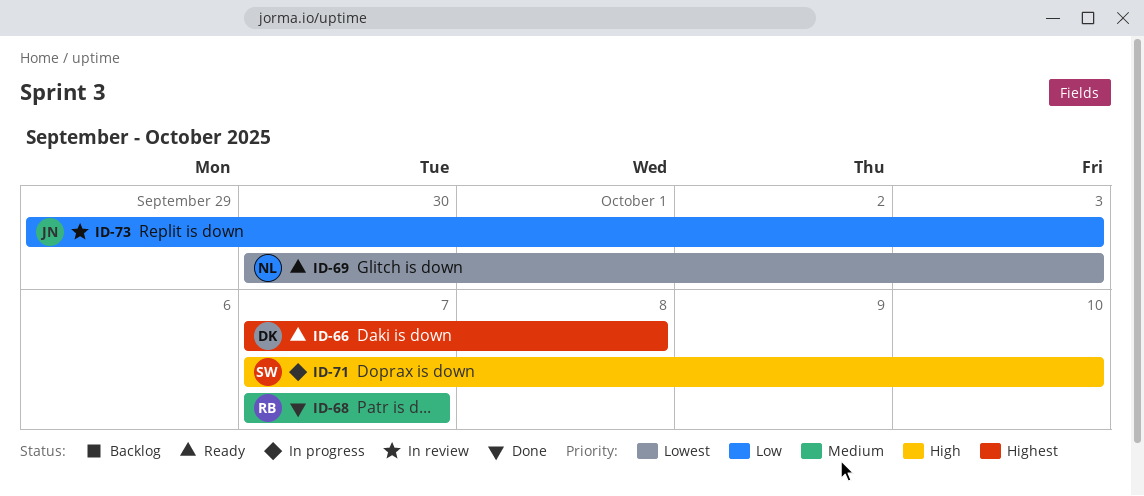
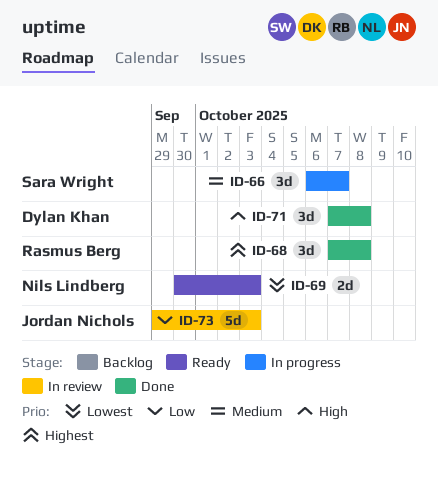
ID-66, status: Ready -> In progress
ID-66, owner: Dylan Khan -> Sara Wright
ID-66, priority: Highest -> Medium
ID-66, start: Oct 7 -> Oct 6
ID-66, due: Oct 8 -> Oct 7
ID-68, priority: Medium -> Highest
ID-68, due: Oct 7 -> Oct 8
ID-71, status: In progress -> Done
ID-71, owner: Sara Wright -> Dylan Khan
ID-71, due: Oct 10 -> Oct 8

